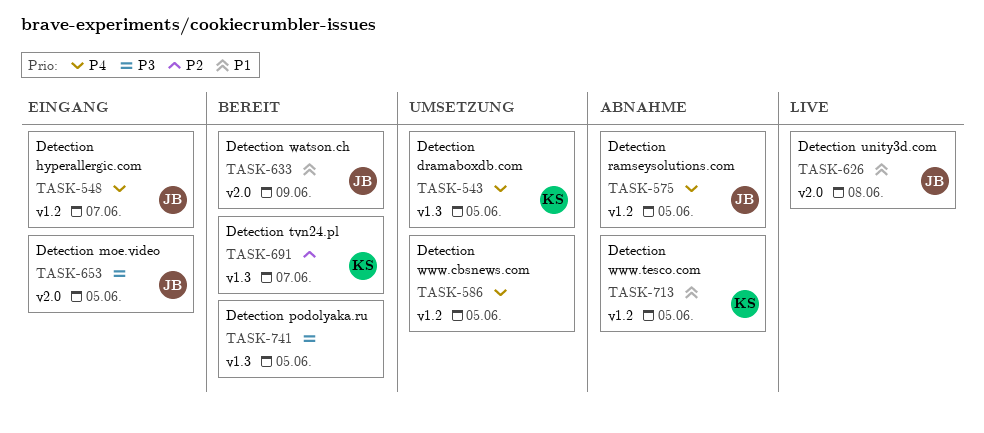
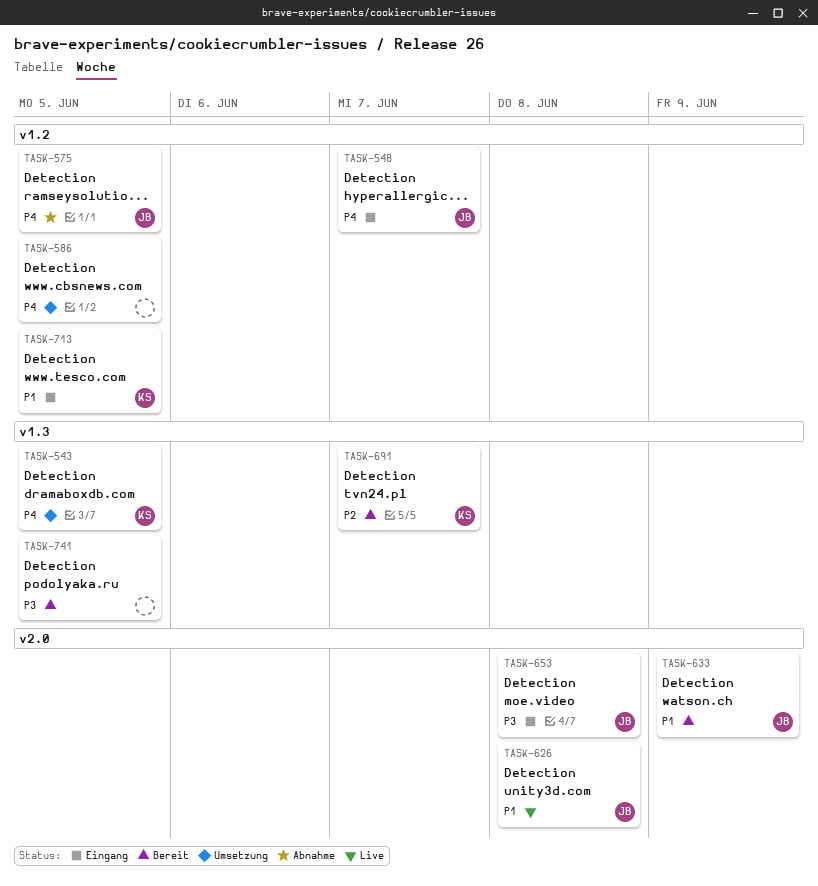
TASK-653, due: Jun 5 -> Jun 8
TASK-713, status: Abnahme -> Eingang

